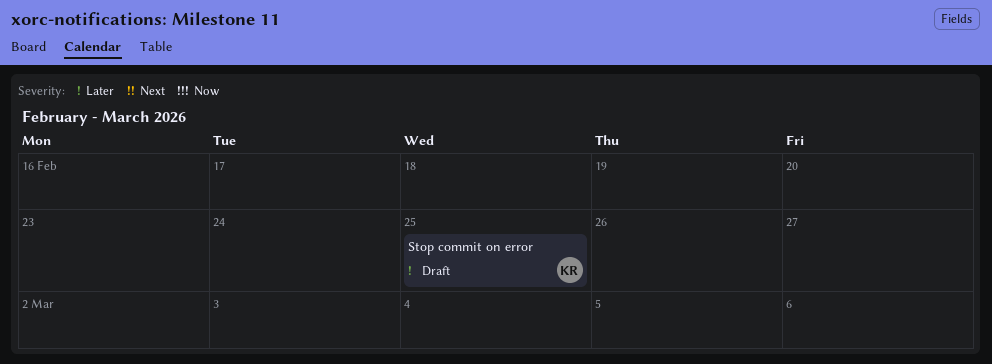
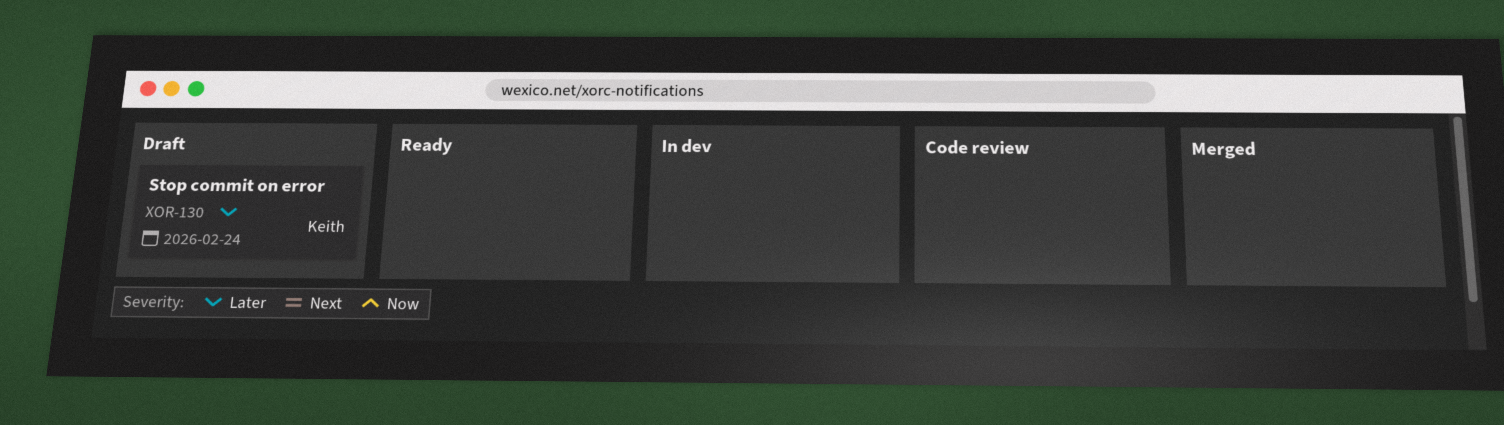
Stop commit on error, due: Feb 25 -> Feb 24

